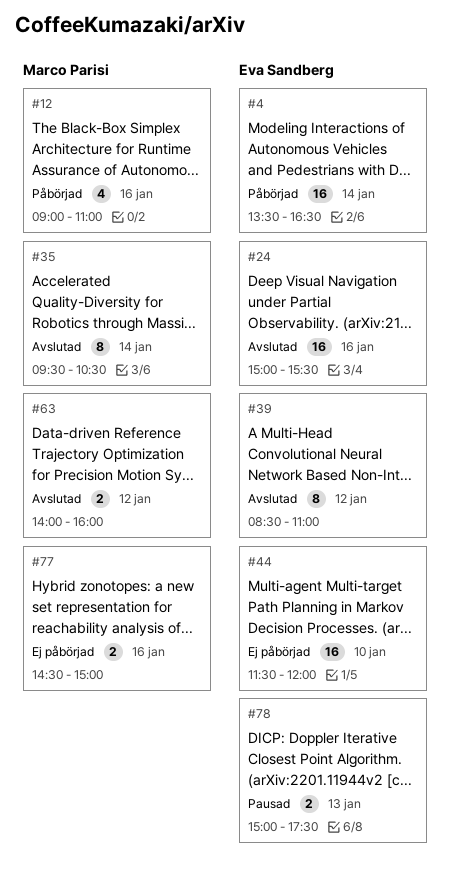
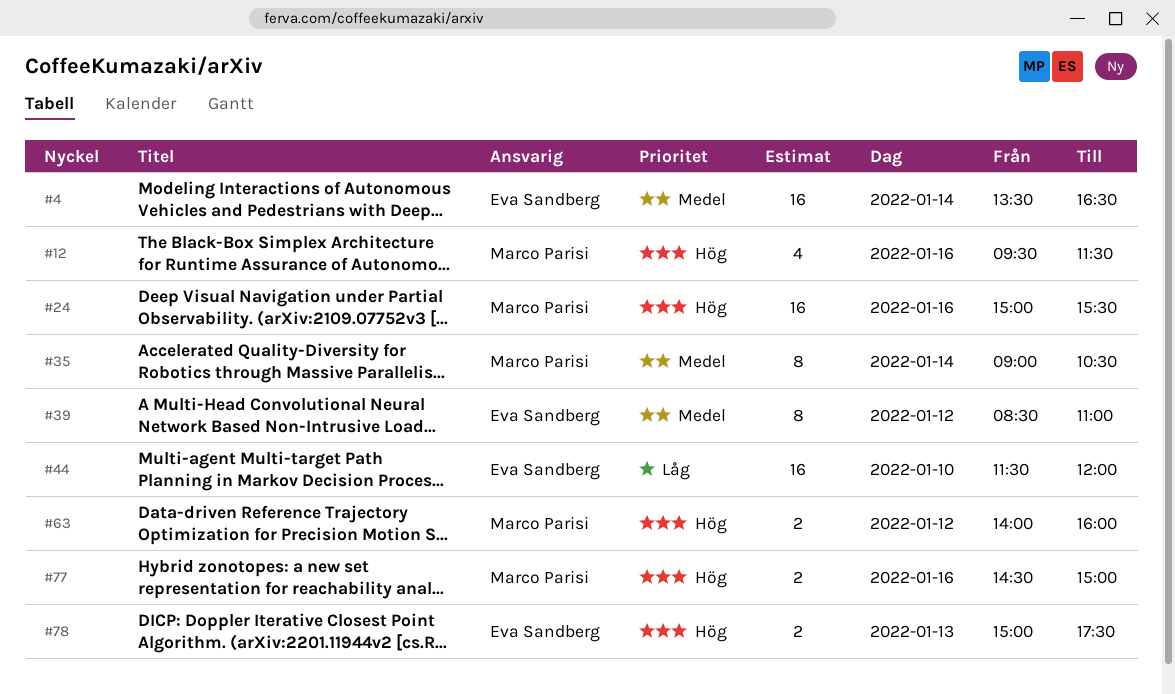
#12, begins: 09:00 -> 09:30
#12, ends: 11:00 -> 11:30
#24, owner: Eva Sandberg -> Marco Parisi
#35, begins: 09:30 -> 09:00

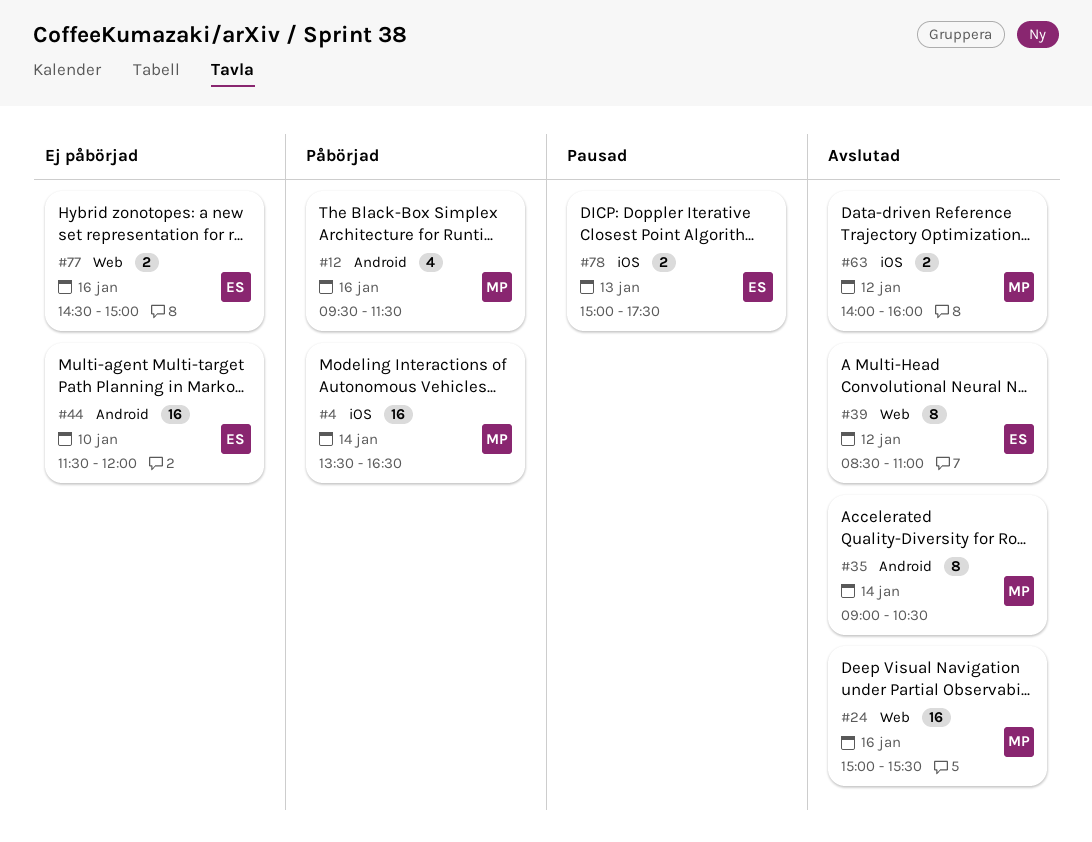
#4, owner: Eva Sandberg -> Marco Parisi
#77, owner: Marco Parisi -> Eva Sandberg

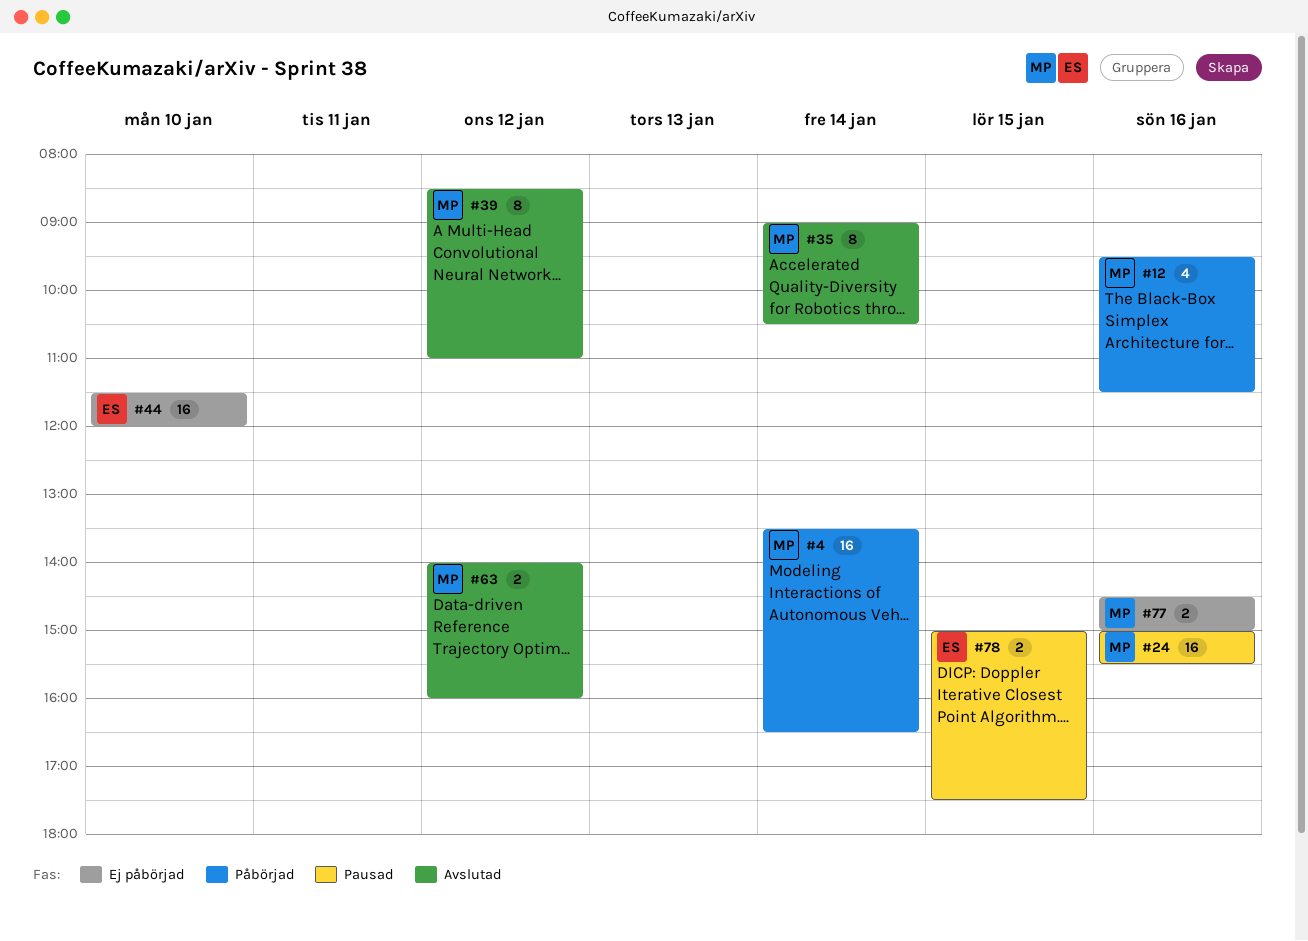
#24, status: Avslutad -> Pausad
#39, owner: ES -> MP
#77, owner: ES -> MP
#78, day: Jan 13 -> Jan 15

